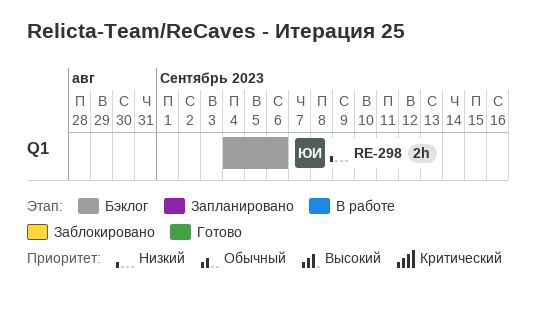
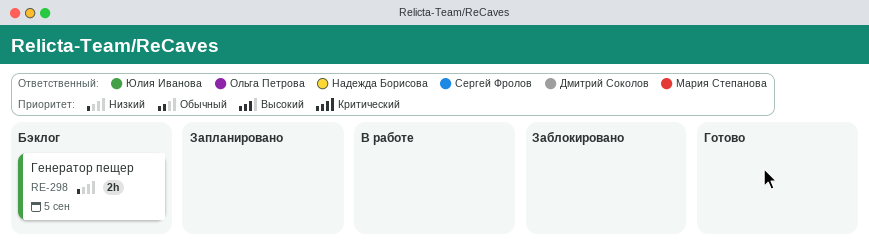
RE-298, due: Sep 6 -> Sep 5

